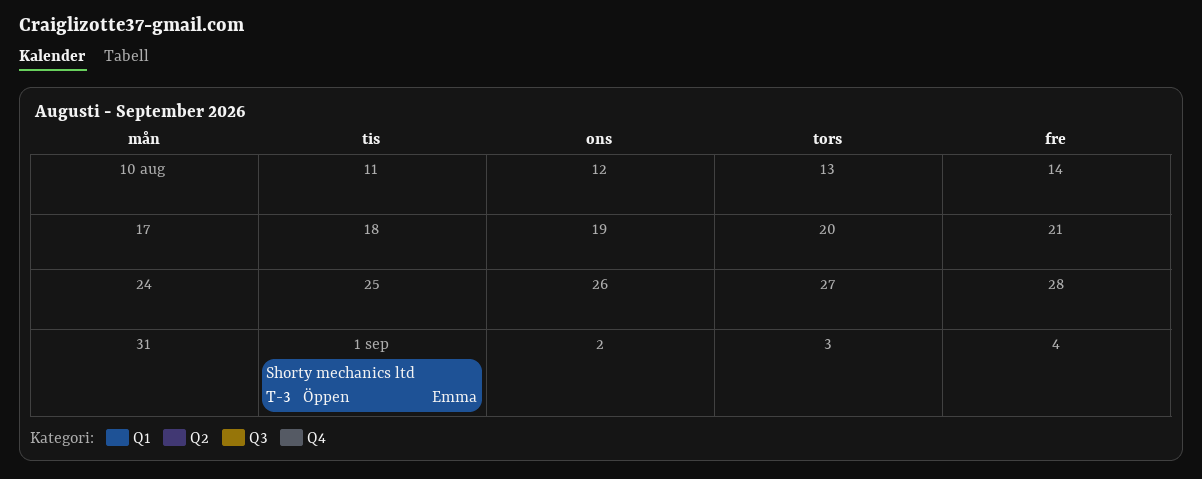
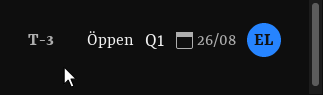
T-3, due: Sep 1 -> Aug 26

